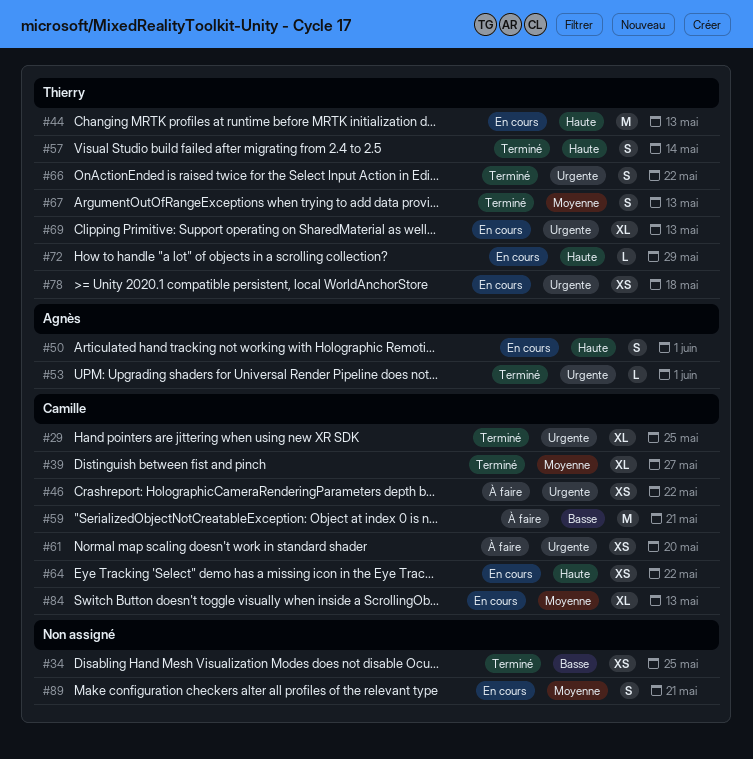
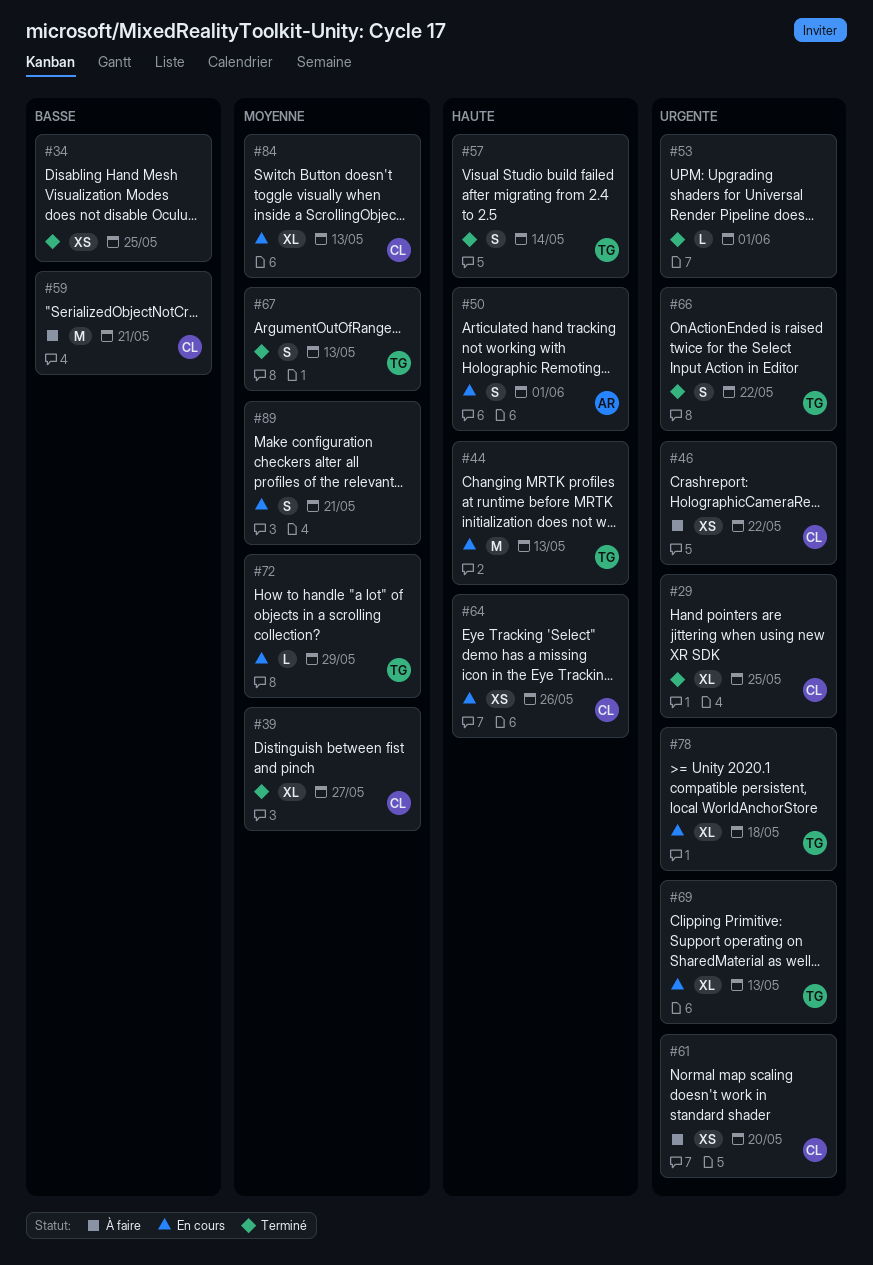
#53, owner: Agnès -> none
#64, due: May 22 -> May 26
#72, priority: Haute -> Moyenne
#78, estimate: XS -> XL

